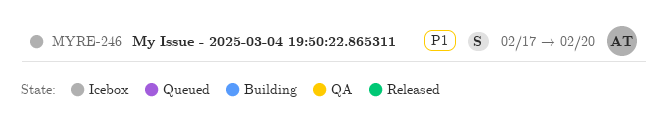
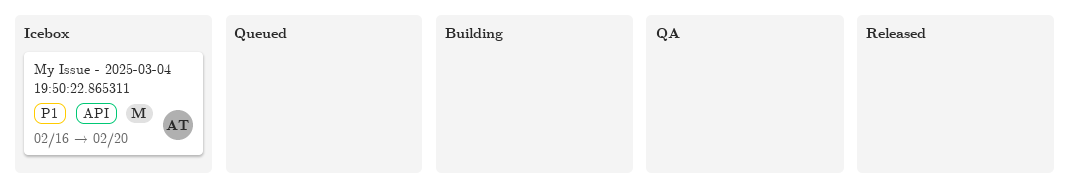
My Issue - 2025-03-04 19:50:22.865311, estimate: S -> M
My Issue - 2025-03-04 19:50:22.865311, start: Feb 17 -> Feb 16

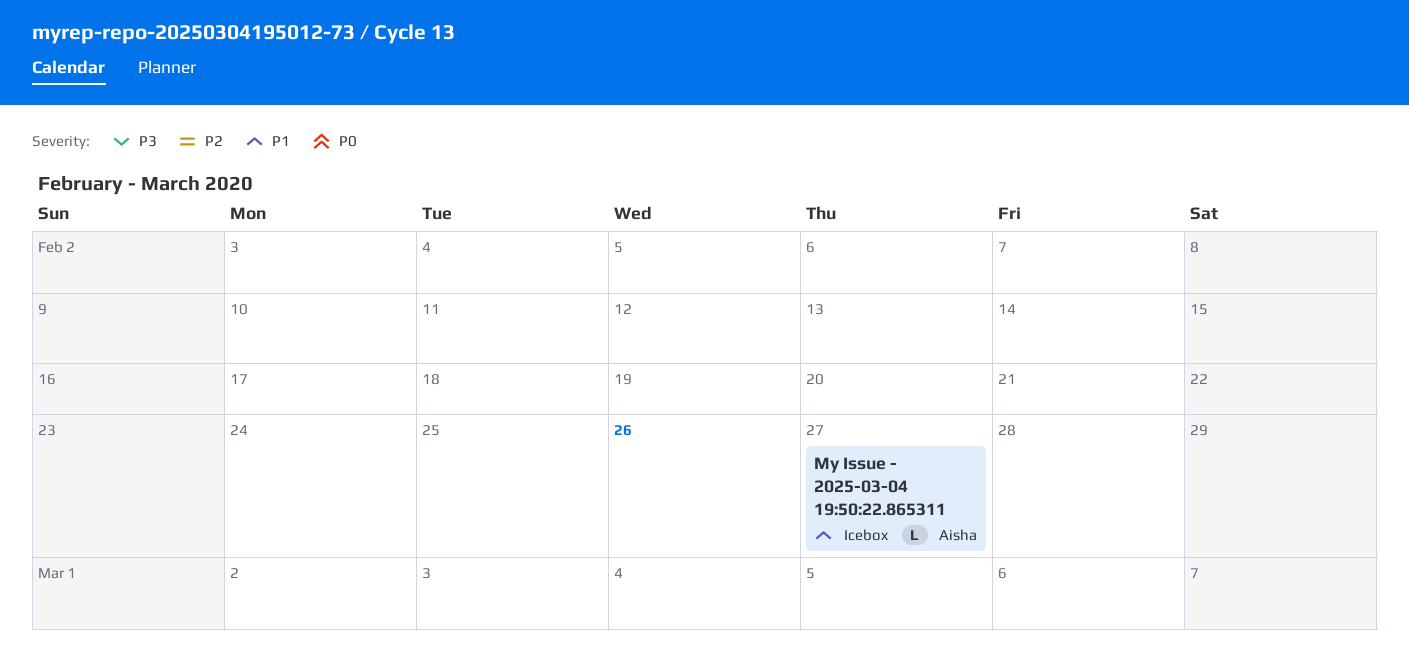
My Issue - 2025-03-04 19:50:22.865311, estimate: M -> L
My Issue - 2025-03-04 19:50:22.865311, due: Feb 20 -> Feb 27

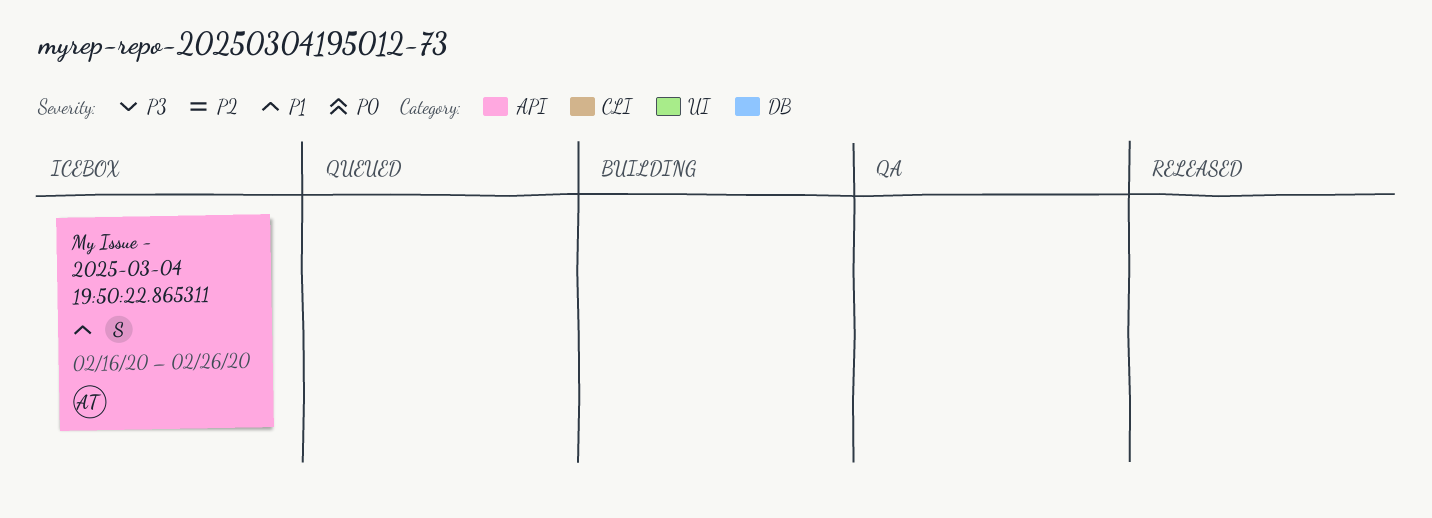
My Issue - 2025-03-04 19:50:22.865311, estimate: L -> S
My Issue - 2025-03-04 19:50:22.865311, due: Feb 27 -> Feb 26

